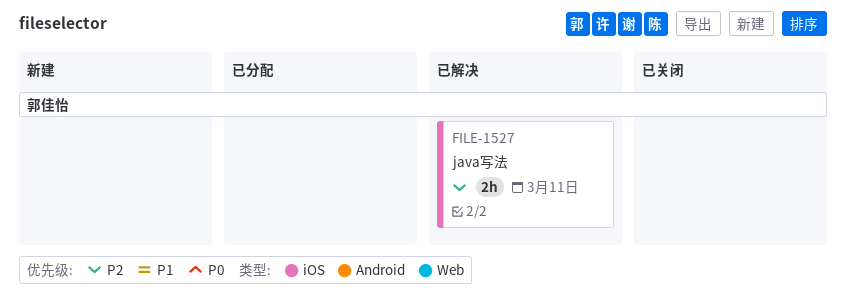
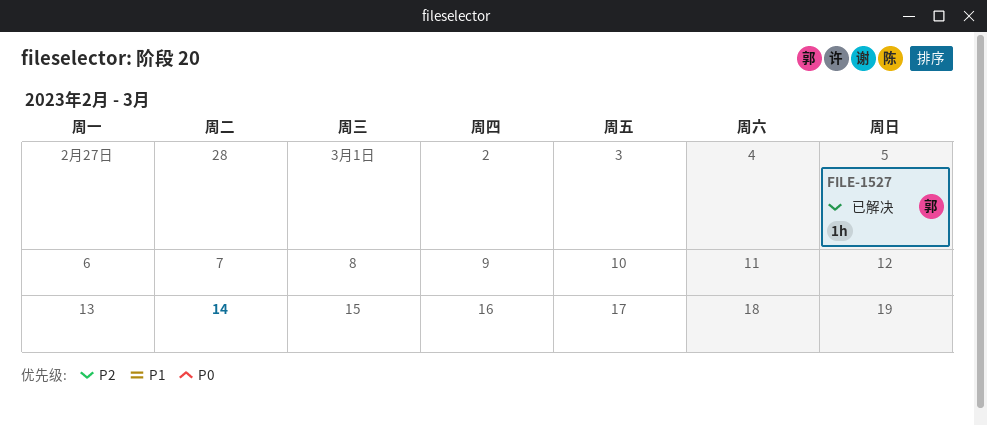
FILE-1527, estimate: 2h -> 1h
FILE-1527, due: Mar 11 -> Mar 5

